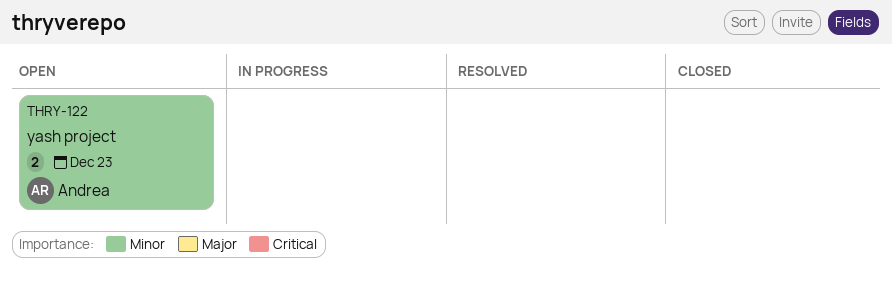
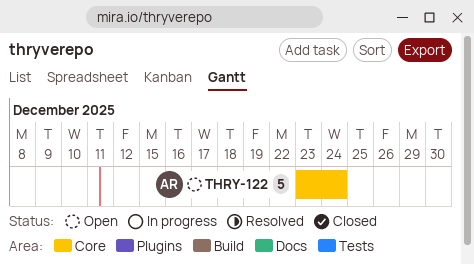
THRY-122, estimate: 2 -> 5
THRY-122, due: Dec 23 -> Dec 24

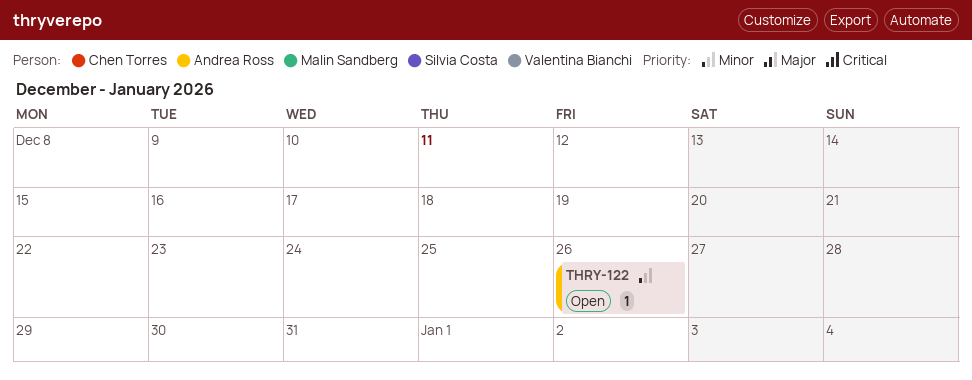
THRY-122, estimate: 5 -> 1
THRY-122, due: Dec 24 -> Dec 26

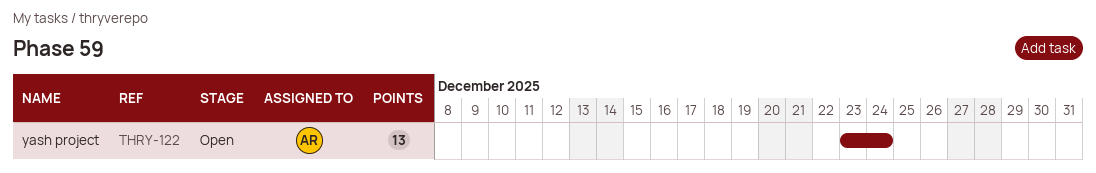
THRY-122, estimate: 1 -> 13
THRY-122, due: Dec 26 -> Dec 24

